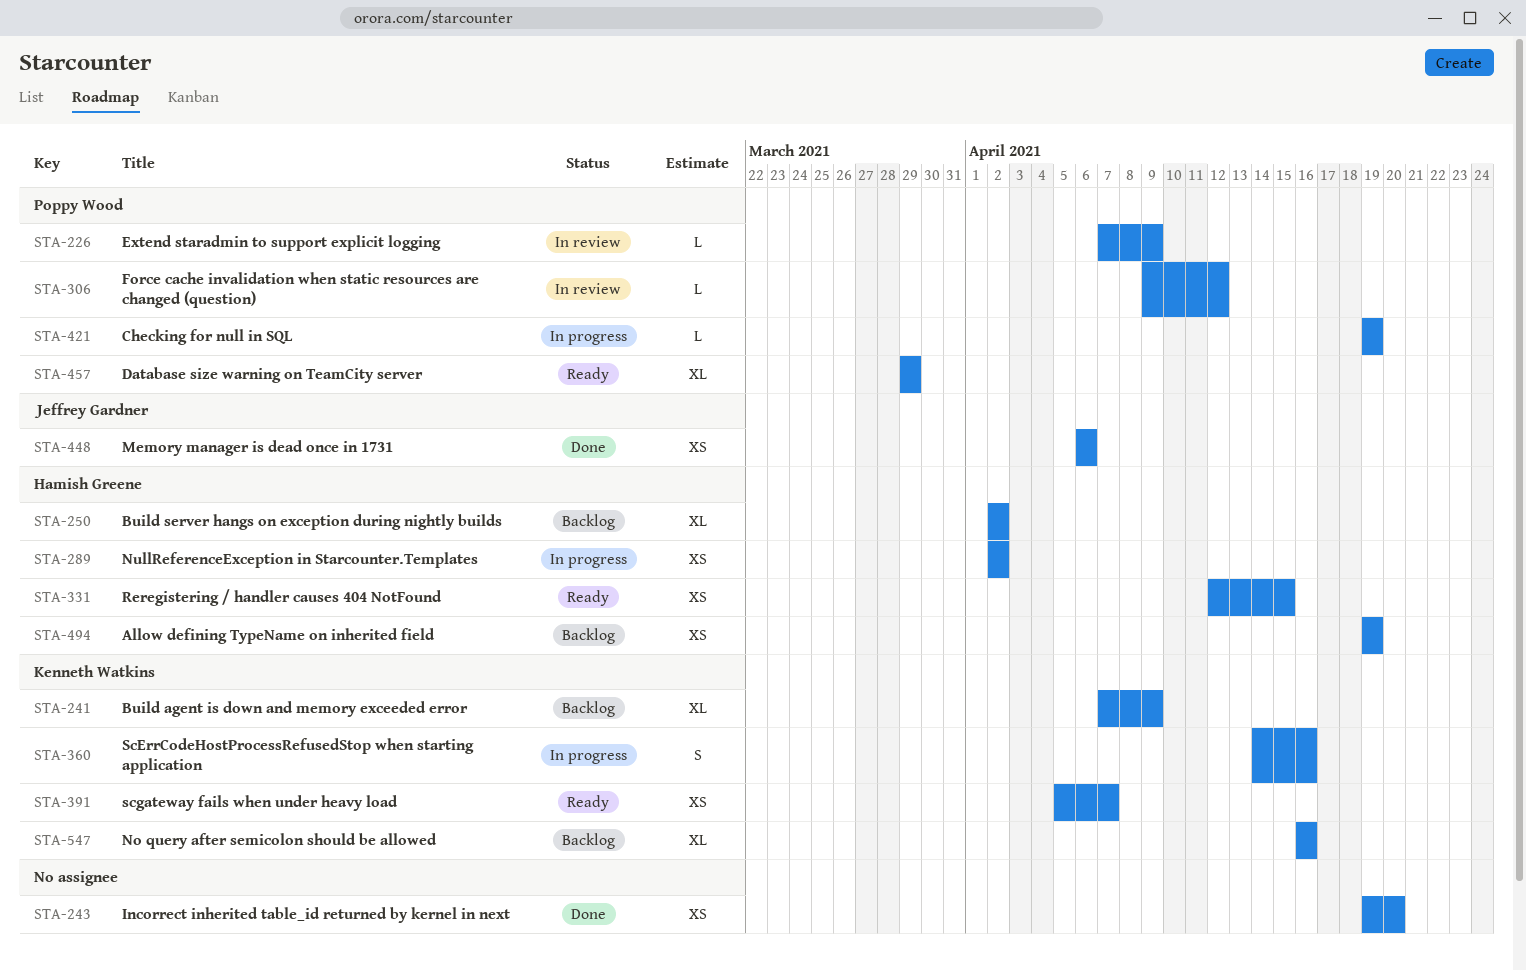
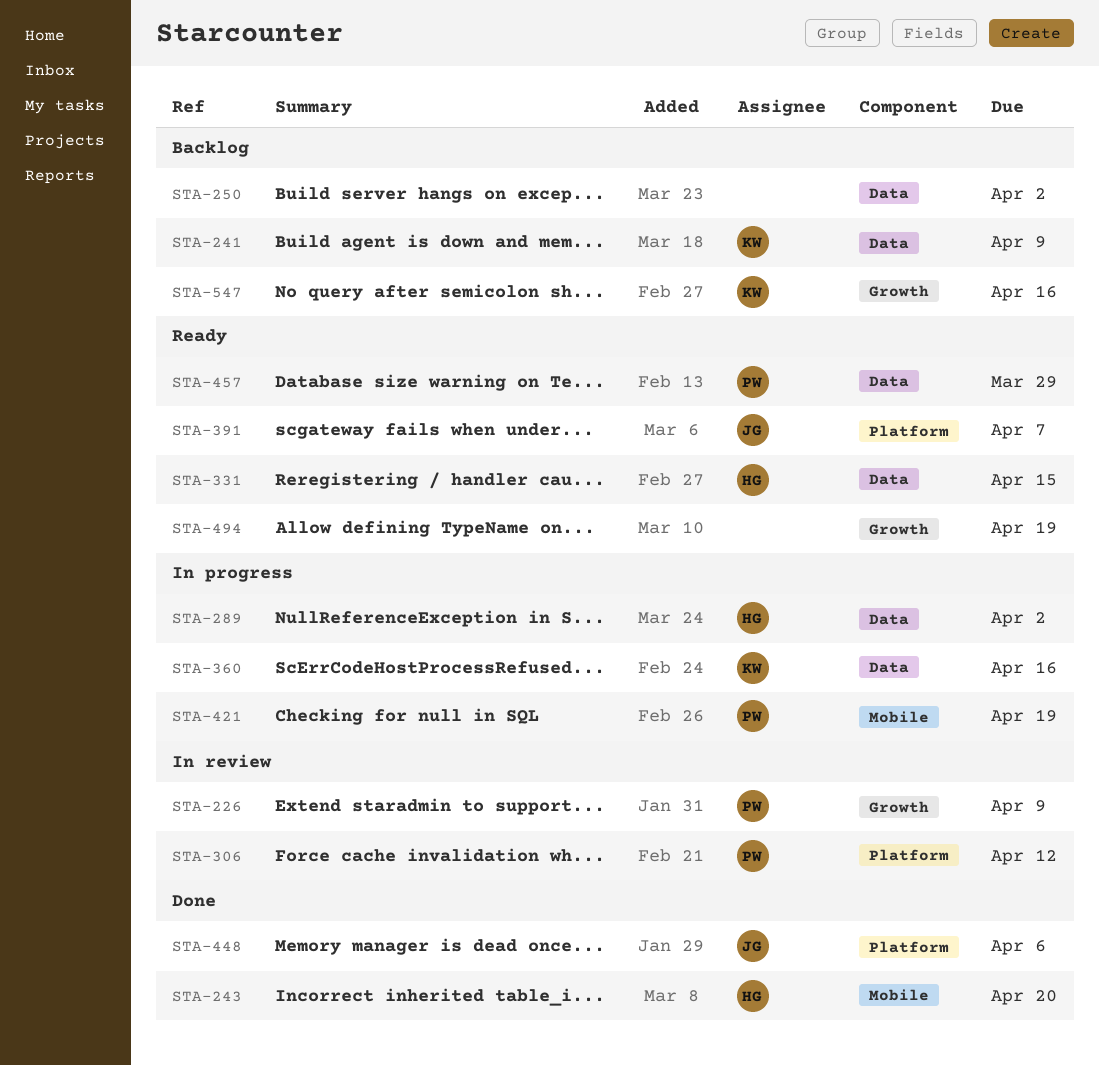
STA-243, owner: none -> Hamish Greene
STA-250, owner: Hamish Greene -> none
STA-391, owner: Kenneth Watkins -> Jeffrey Gardner
STA-494, status: Backlog -> Ready
STA-494, owner: Hamish Greene -> none

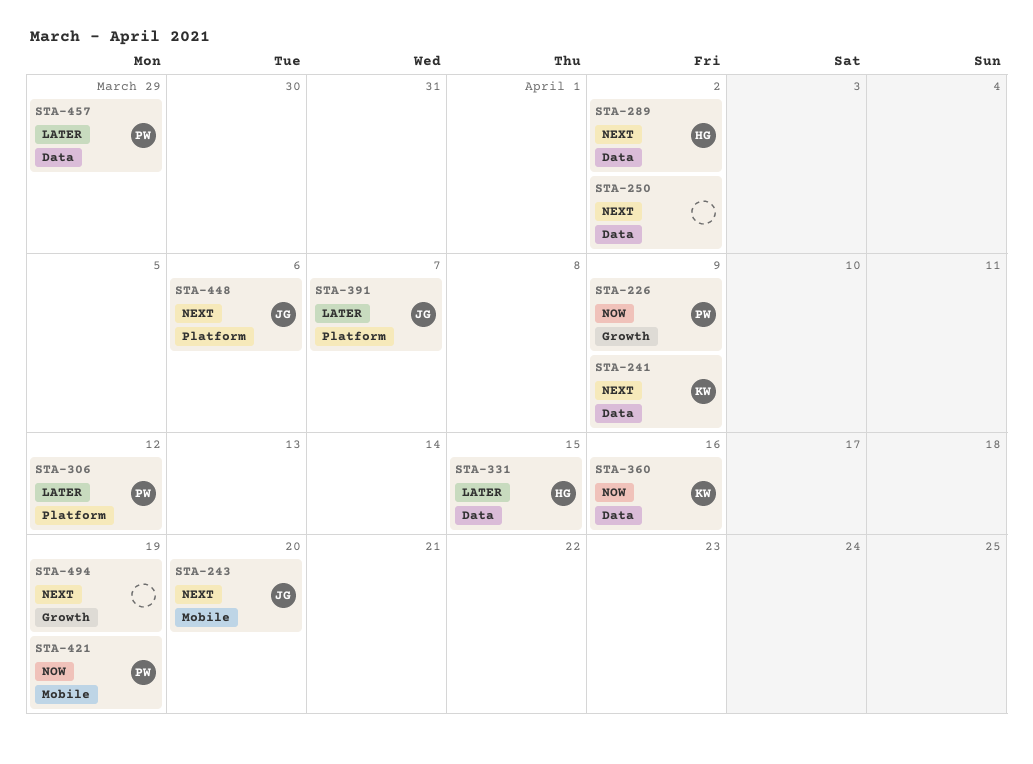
STA-243, owner: HG -> JG
STA-547: present -> none

